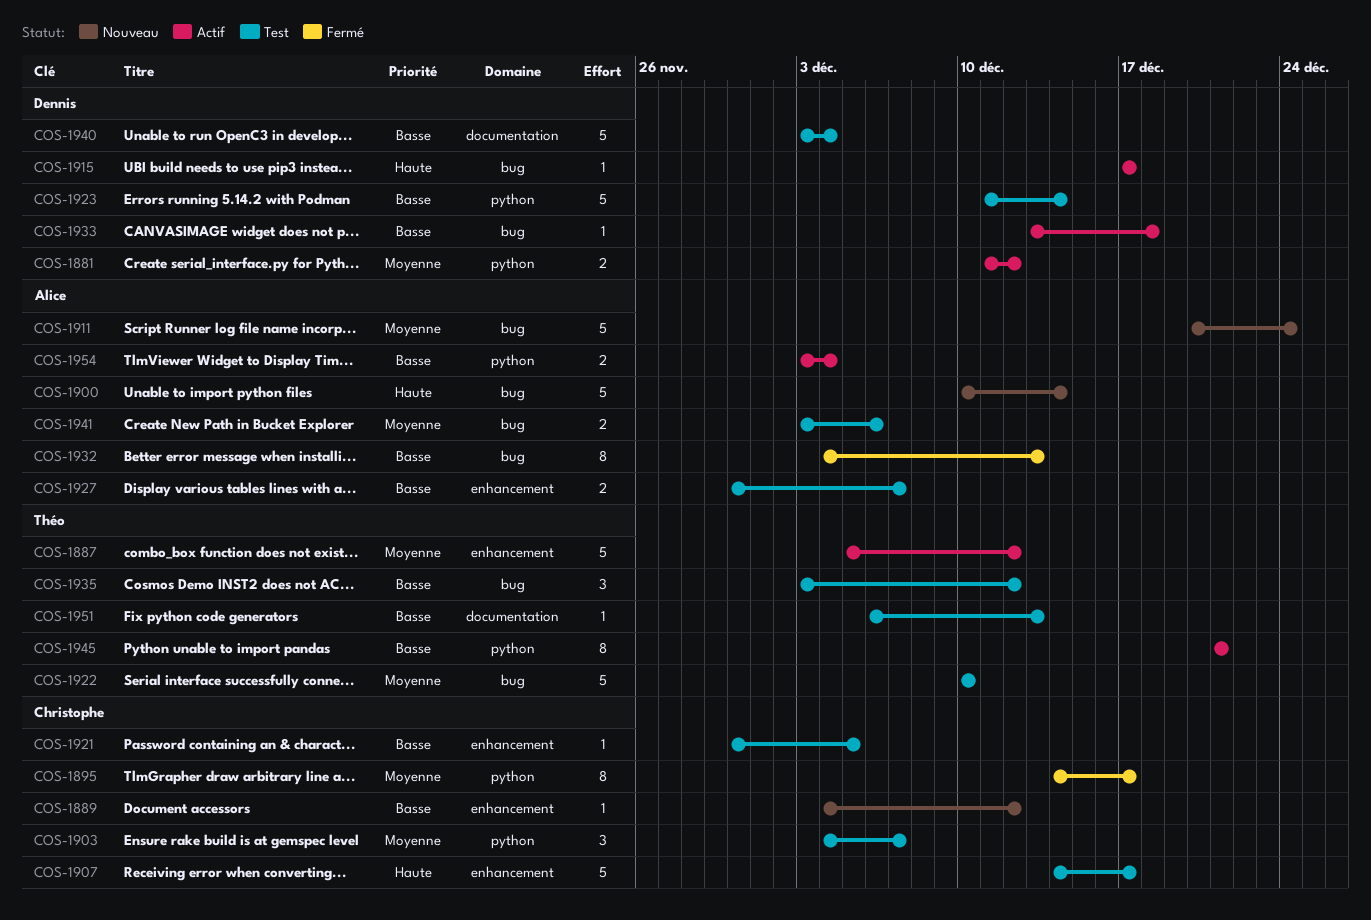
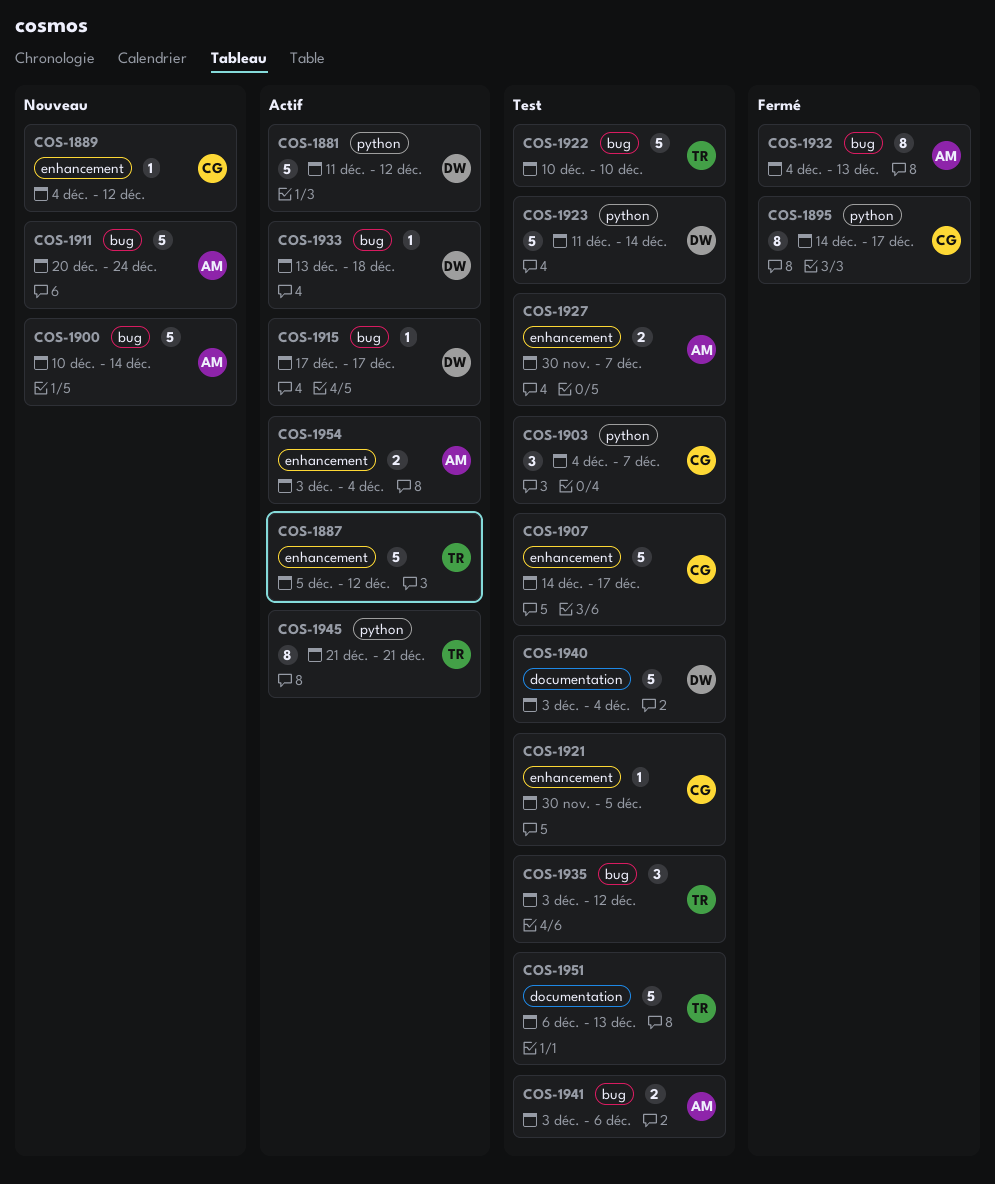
COS-1881, estimate: 2 -> 5
COS-1951, estimate: 1 -> 5
COS-1954, label: python -> enhancement

